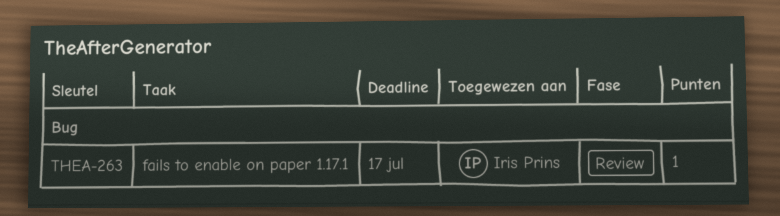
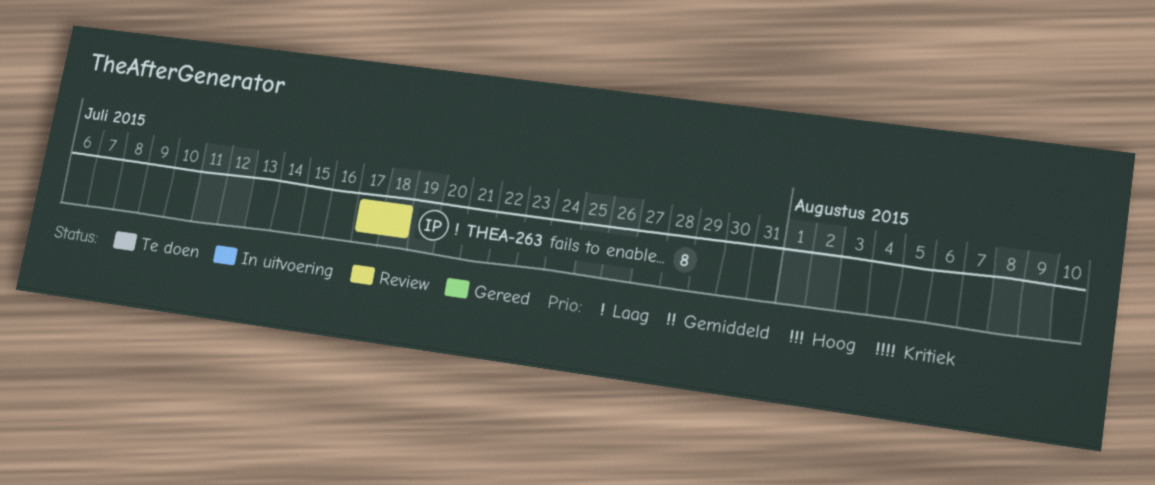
THEA-263, estimate: 1 -> 8
THEA-263, due: Jul 17 -> Jul 18

